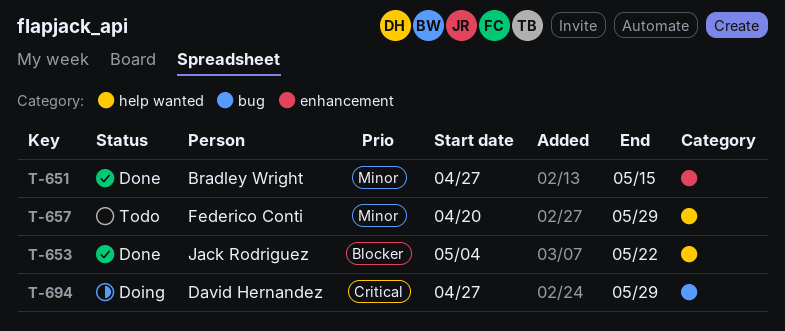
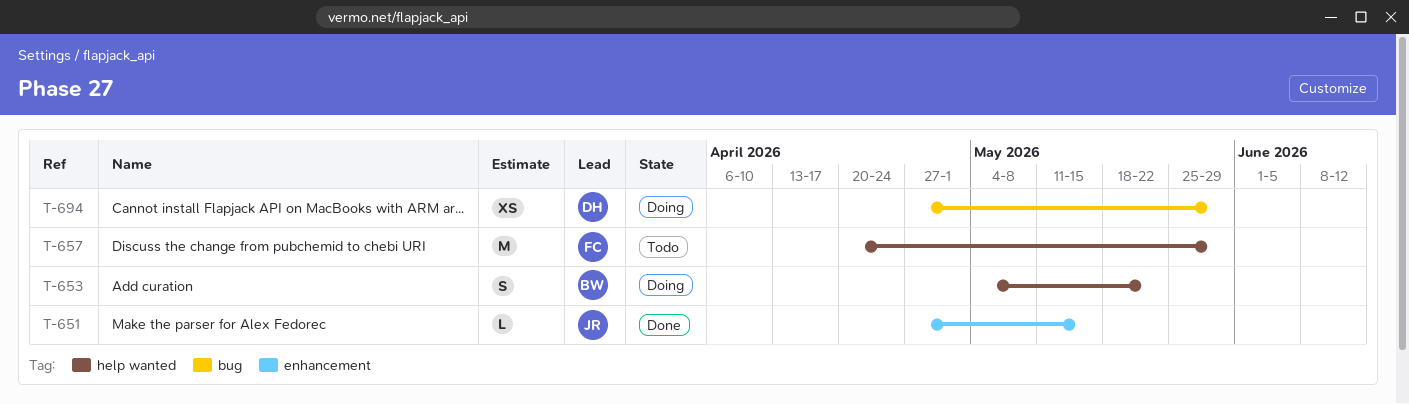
T-651, owner: Bradley Wright -> Jack Rodriguez
T-653, status: Done -> Doing
T-653, owner: Jack Rodriguez -> Bradley Wright

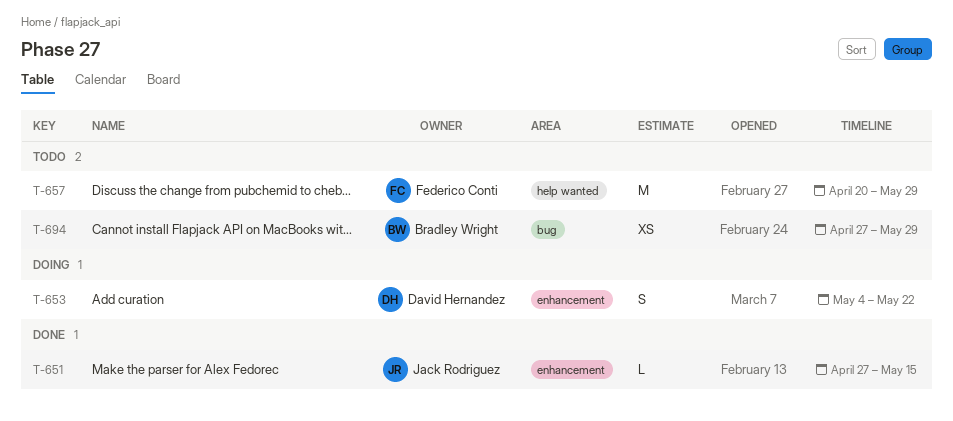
T-653, owner: Bradley Wright -> David Hernandez
T-653, label: help wanted -> enhancement
T-694, status: Doing -> Todo
T-694, owner: David Hernandez -> Bradley Wright

